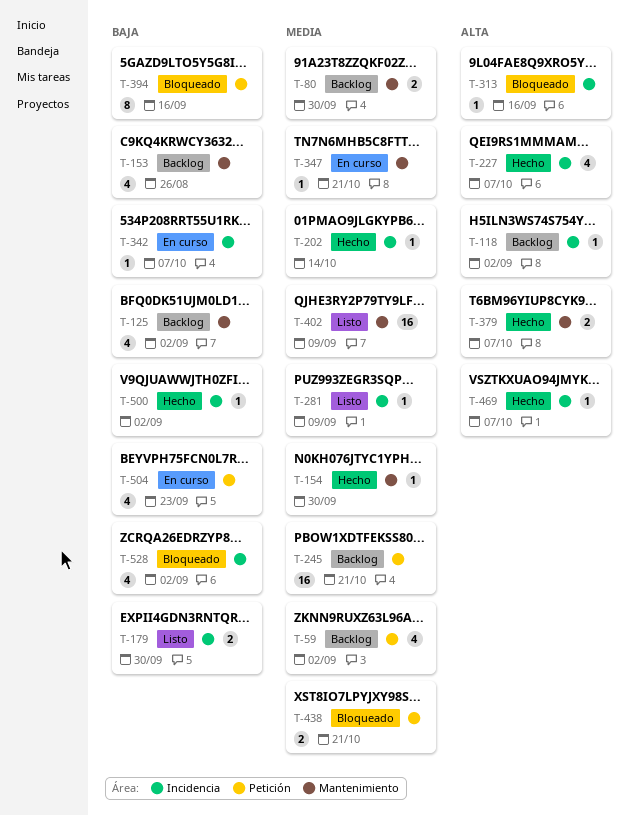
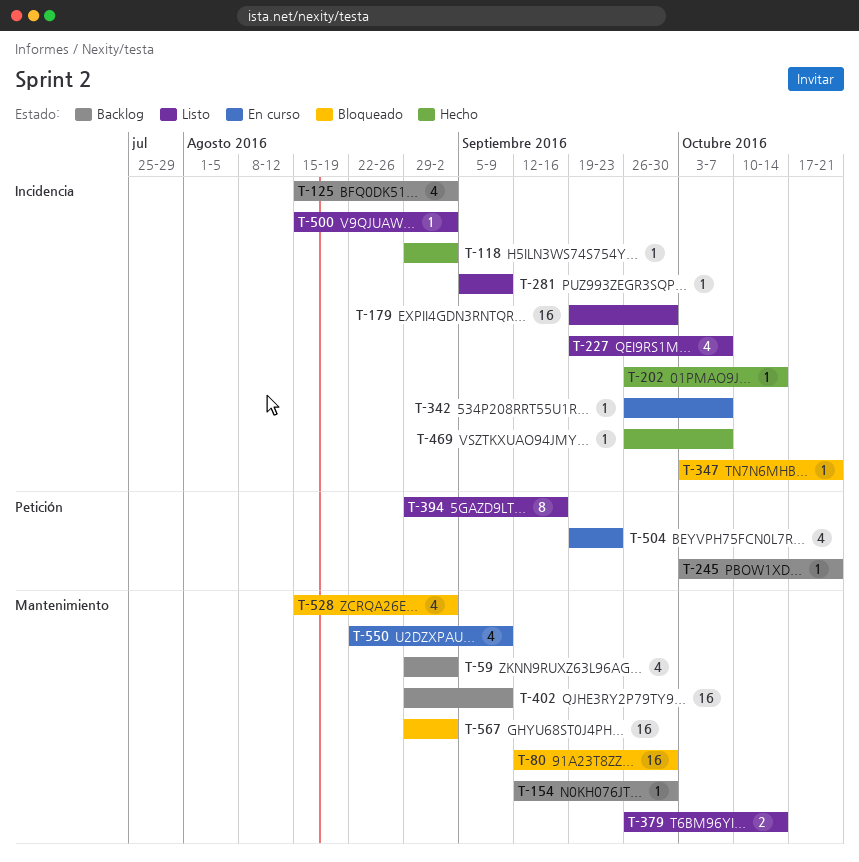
T-59, label: Petición -> Mantenimiento
T-80, status: Backlog -> Bloqueado
T-80, estimate: 2 -> 16
T-118, status: Backlog -> Hecho
T-125, label: Mantenimiento -> Incidencia
T-153: present -> none
T-154, status: Hecho -> Backlog
T-179, estimate: 2 -> 16
T-227, status: Hecho -> Listo
T-245, estimate: 16 -> 1
T-313: present -> none
T-347, status: En curso -> Bloqueado
T-347, label: Mantenimiento -> Incidencia
T-379, status: Hecho -> Listo
T-379, due: Oct 7 -> Oct 14
T-394, status: Bloqueado -> Listo
T-402, status: Listo -> Backlog
T-438: present -> none
T-500, status: Hecho -> Listo
T-528, label: Incidencia -> Mantenimiento
T-550: none -> present
T-567: none -> present

